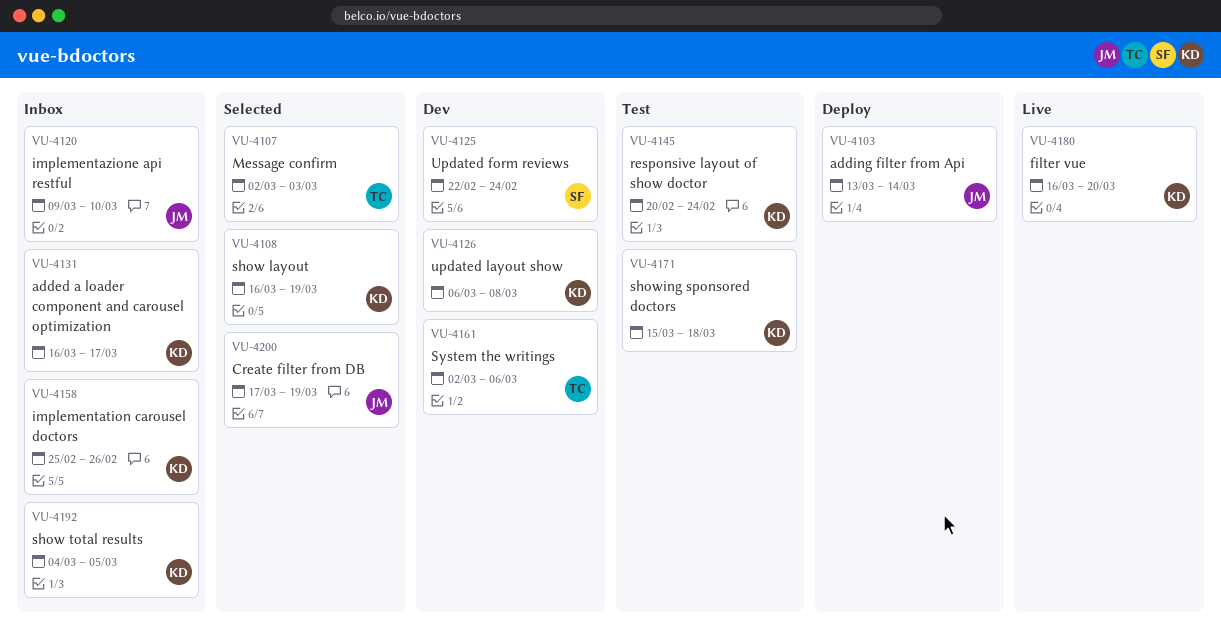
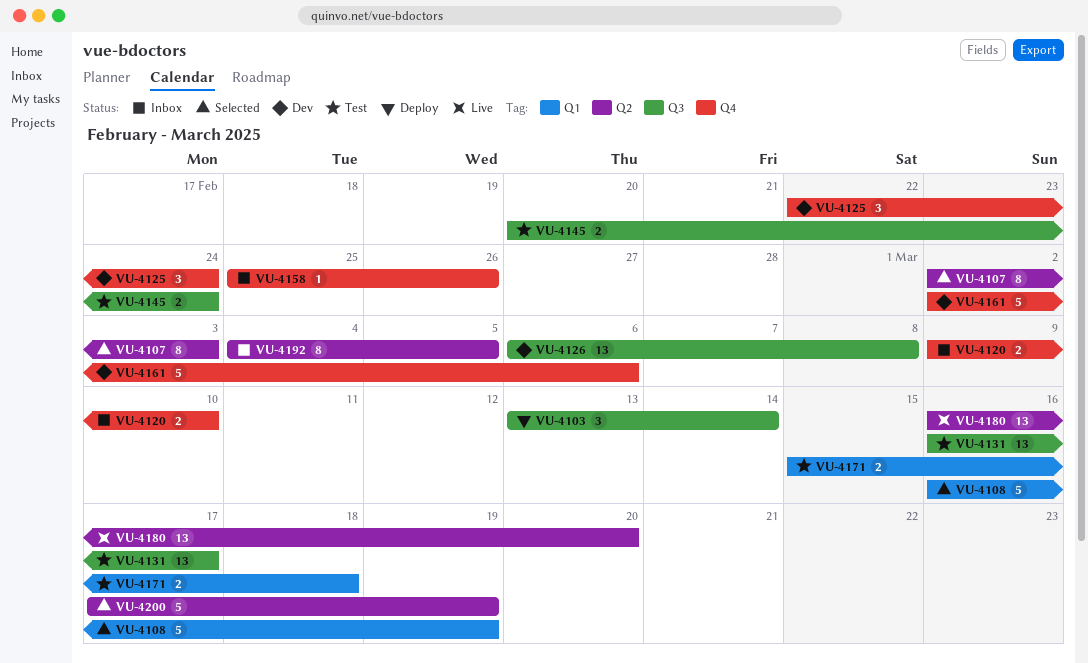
VU-4131, status: Inbox -> Test

